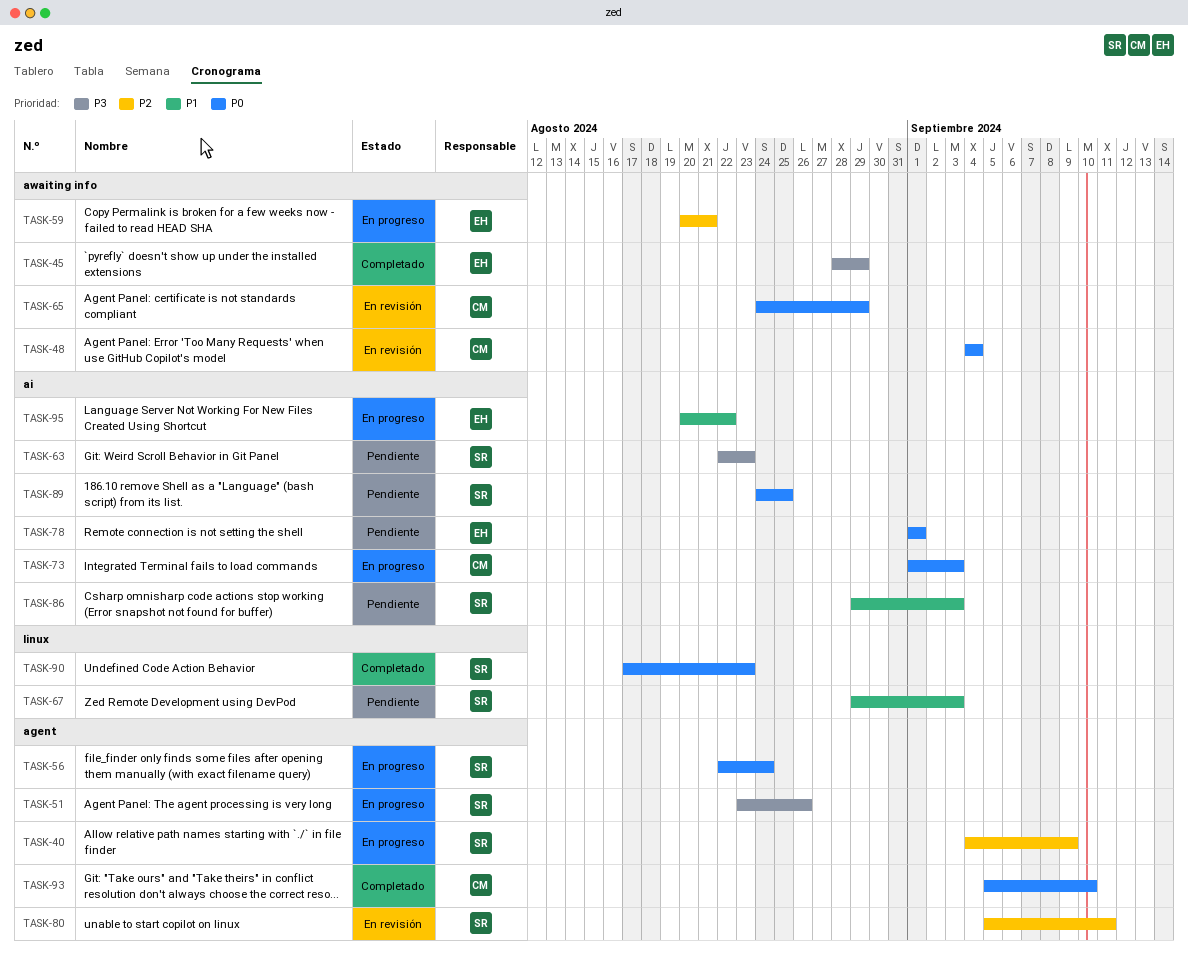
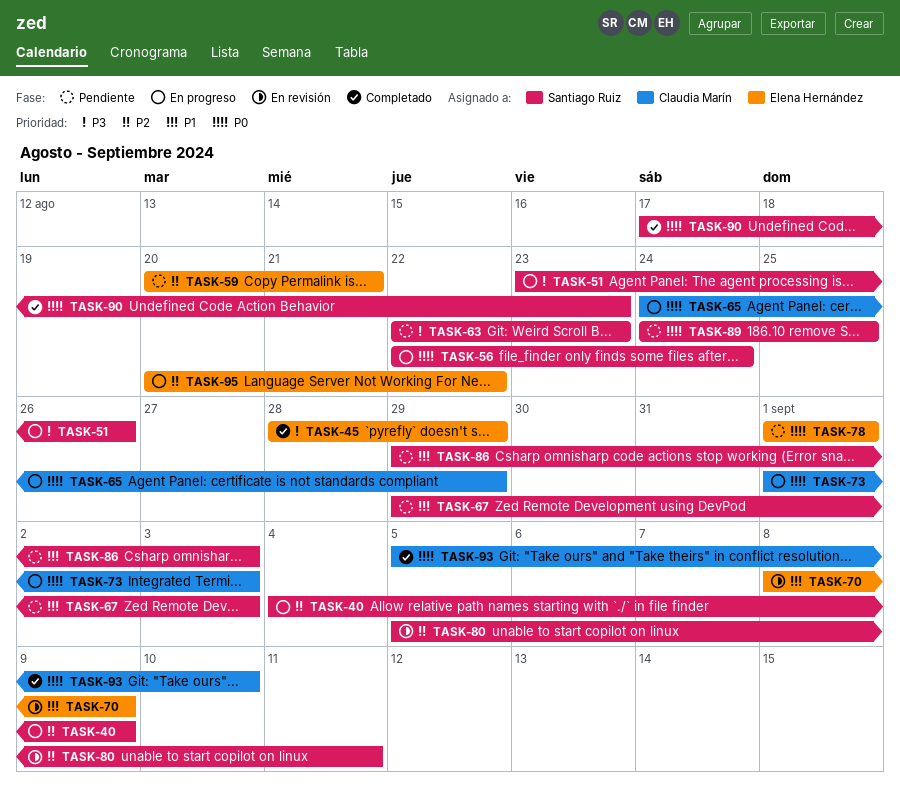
TASK-48: present -> none
TASK-59, status: En progreso -> Pendiente
TASK-65, status: En revisión -> En progreso
TASK-70: none -> present
TASK-95, priority: P1 -> P2

